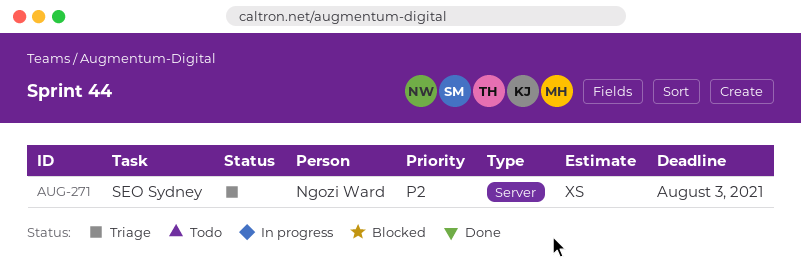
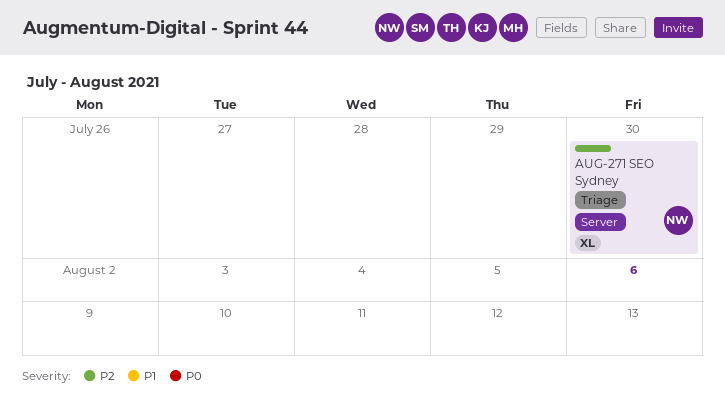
AUG-271, estimate: XS -> XL
AUG-271, due: Aug 3 -> Jul 30

